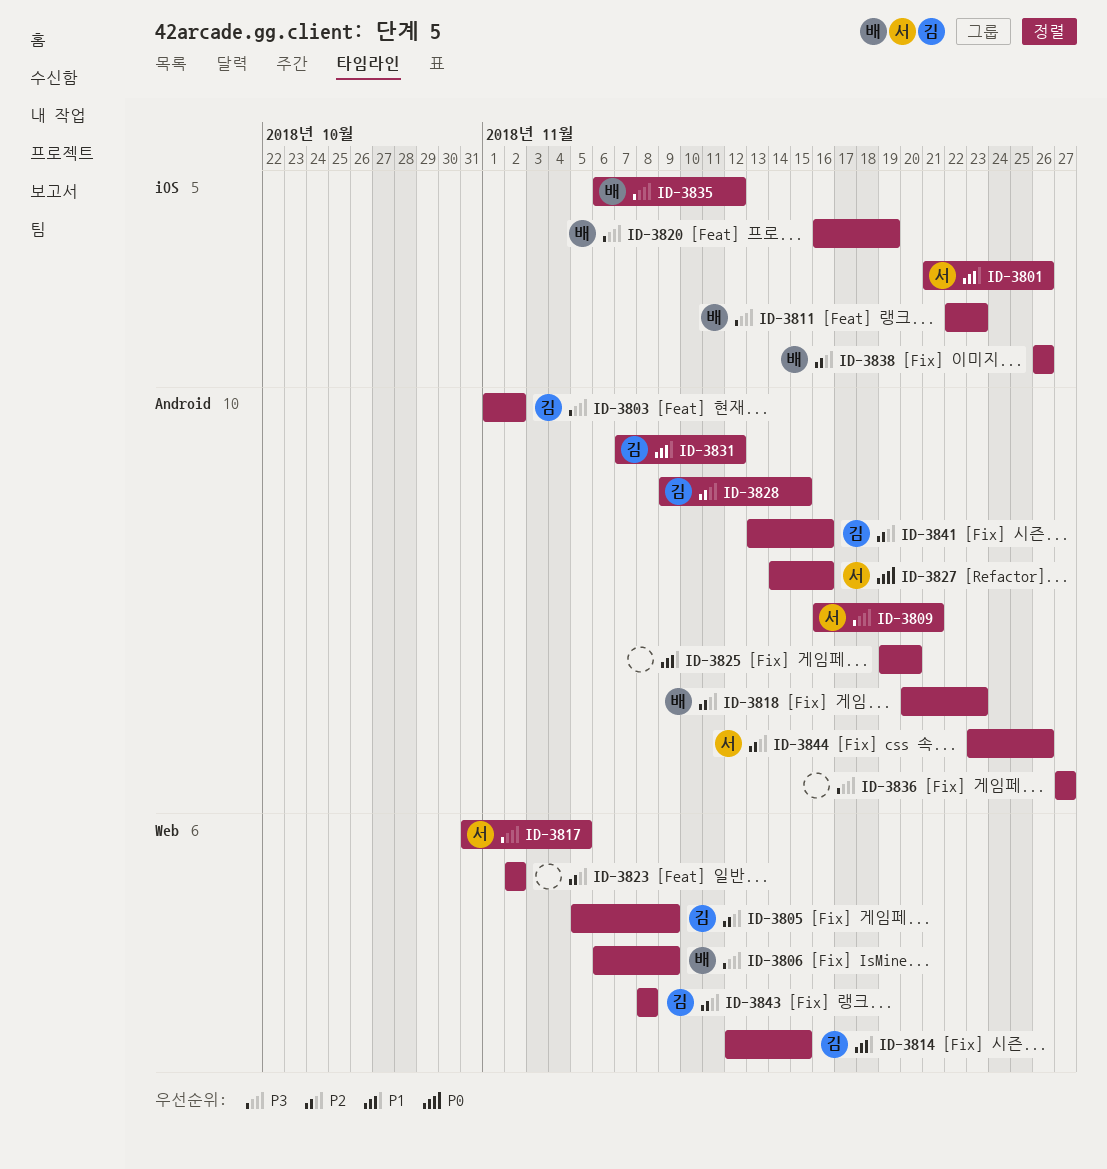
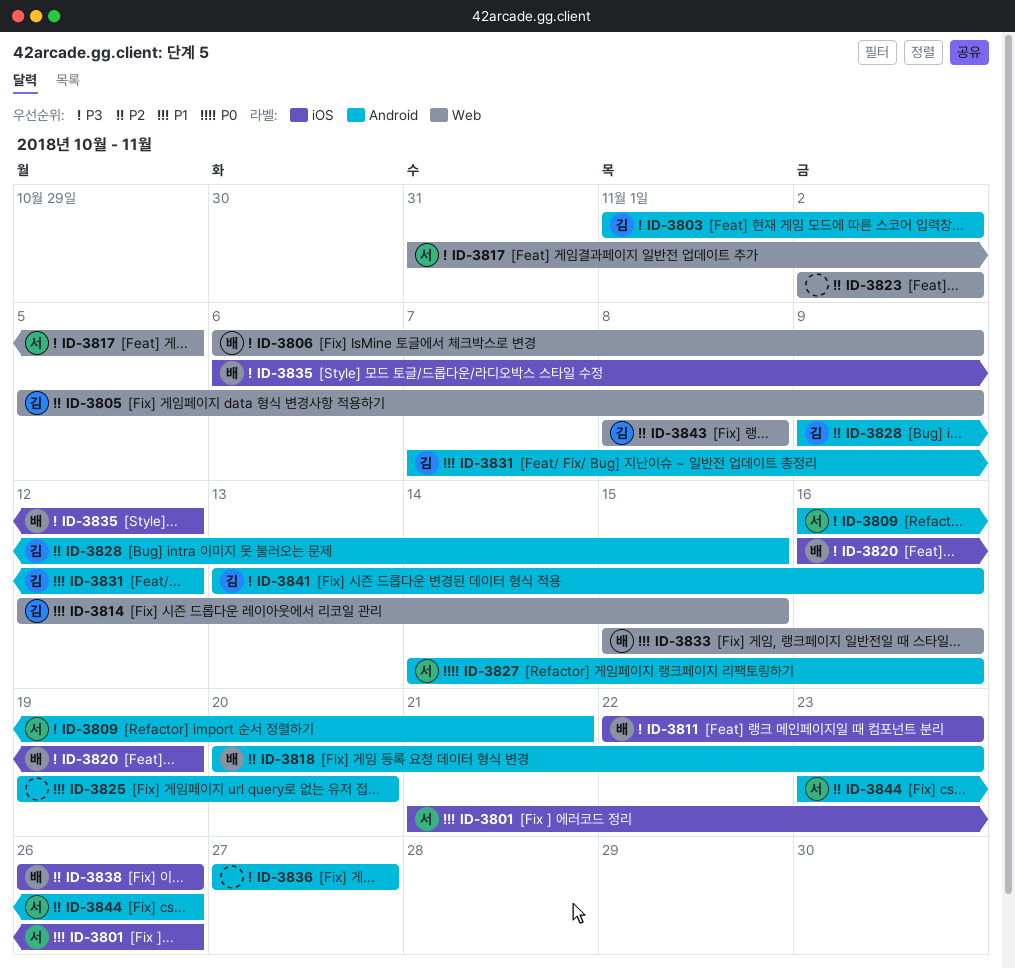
ID-3833: none -> present
ID-3841, priority: P2 -> P3

